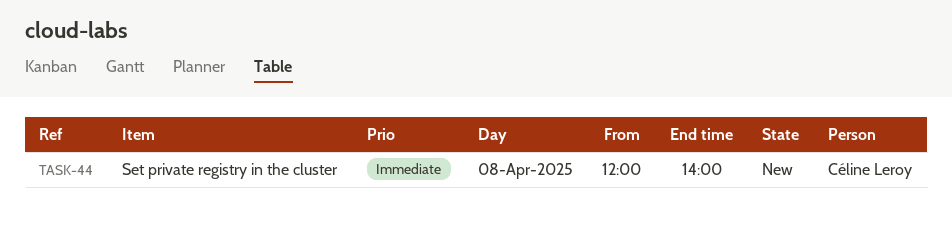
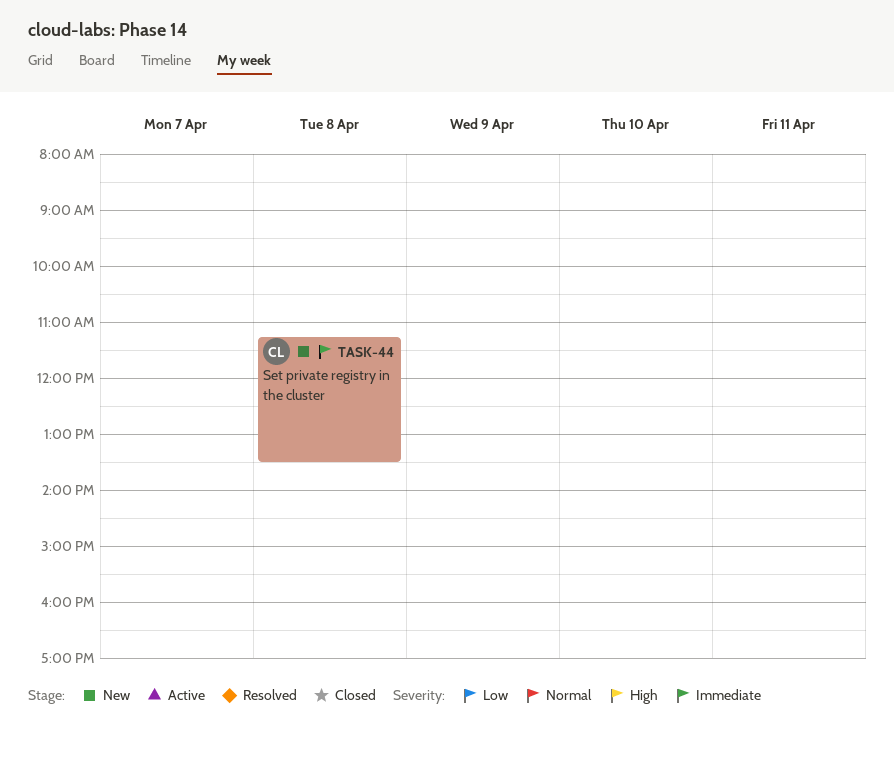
TASK-44, begins: 12:00 -> 11:15
TASK-44, ends: 14:00 -> 13:30

